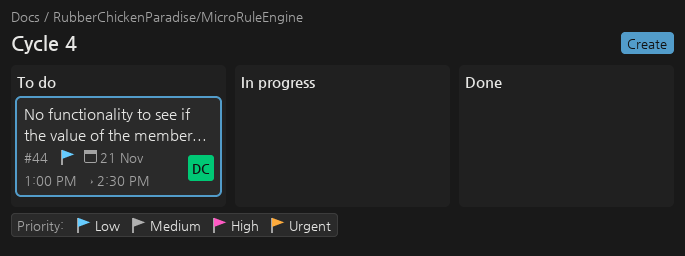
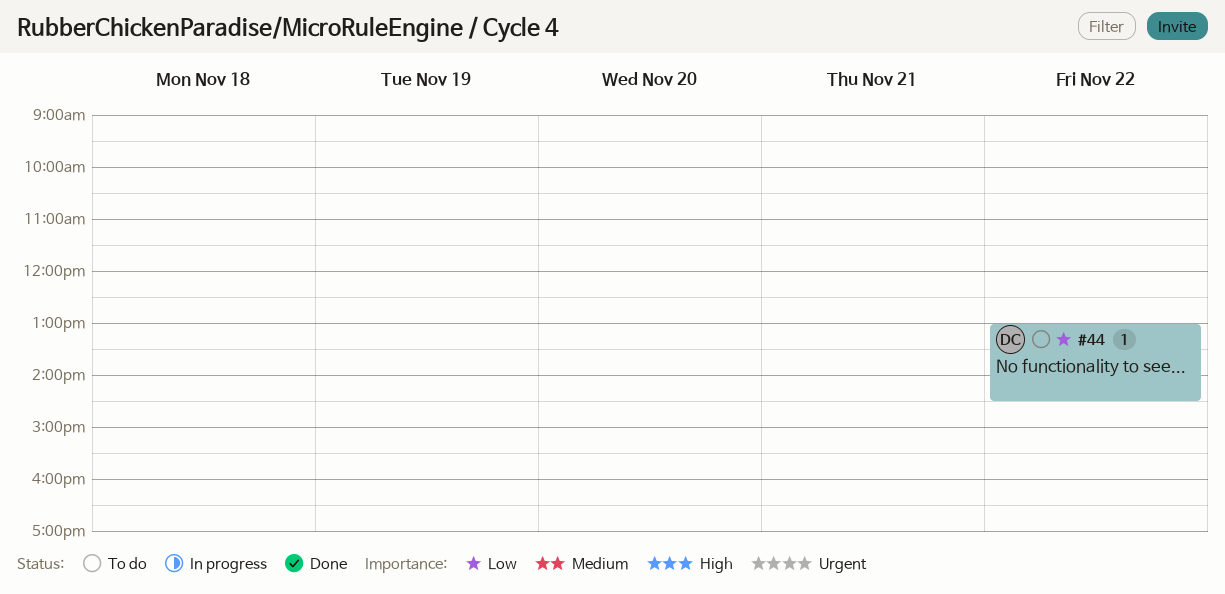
#44, day: Nov 21 -> Nov 22

